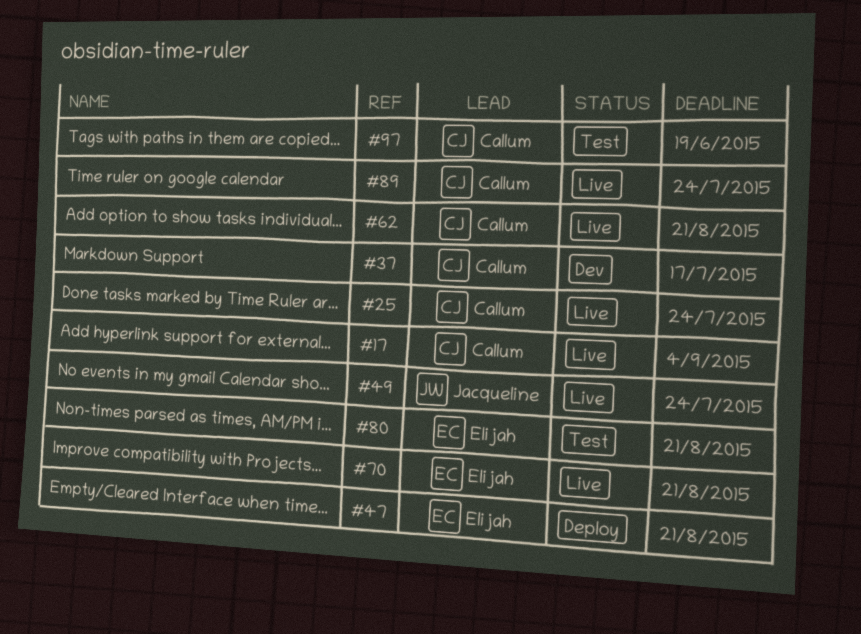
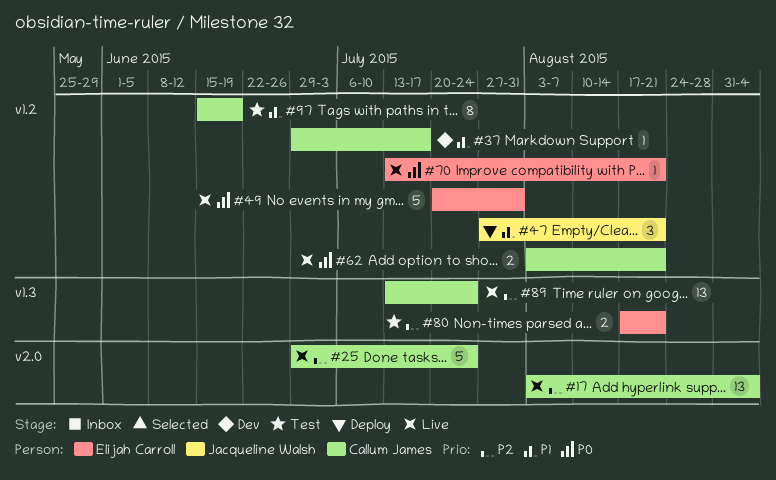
#47, owner: Elijah Carroll -> Jacqueline Walsh
#49, owner: Jacqueline Walsh -> Elijah Carroll
#49, due: Jul 24 -> Jul 31

